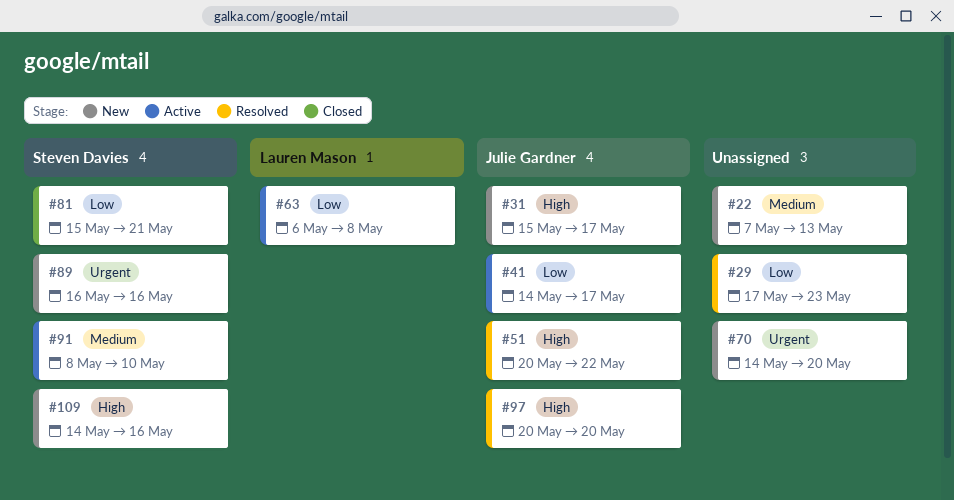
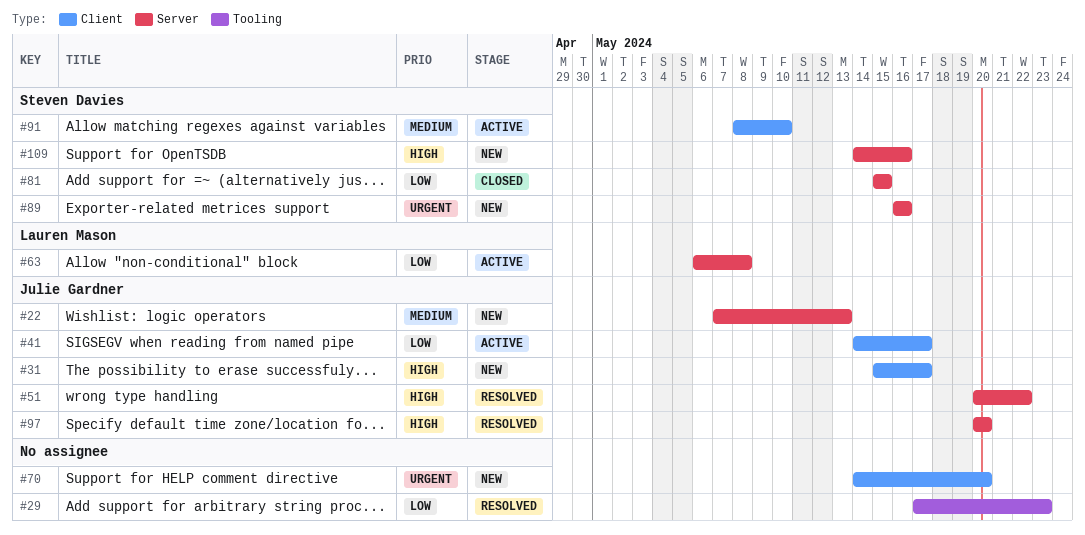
#22, owner: none -> Julie Gardner
#81, due: May 21 -> May 15

